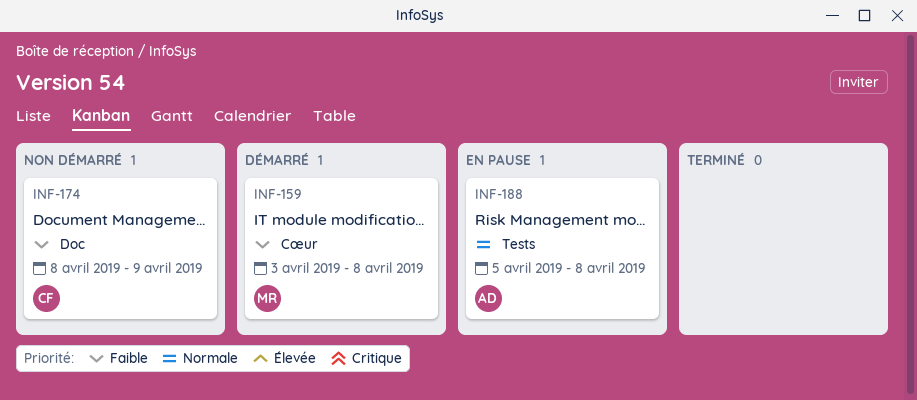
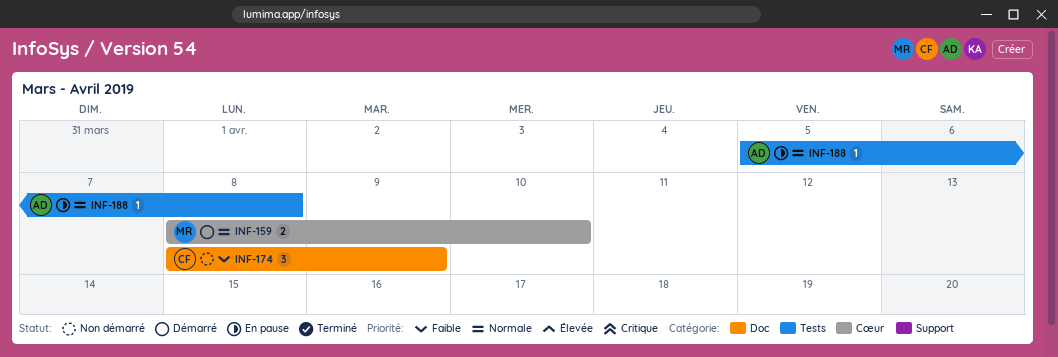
INF-159, priority: Faible -> Normale
INF-159, start: Apr 3 -> Apr 8
INF-159, due: Apr 8 -> Apr 10

